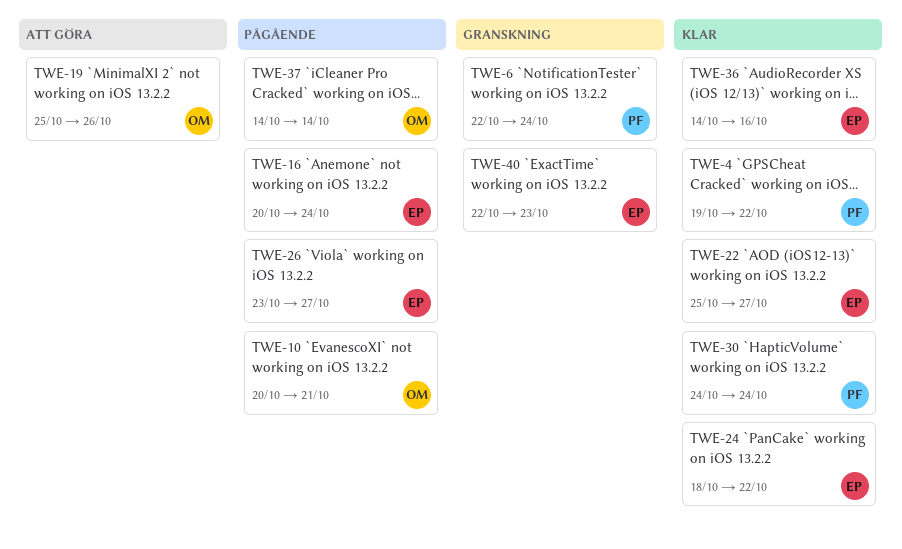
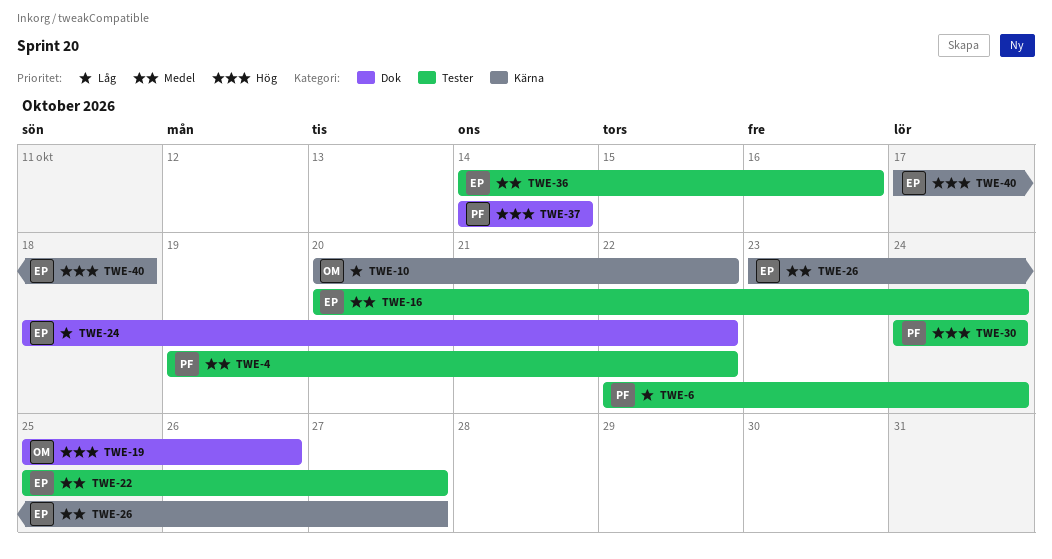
TWE-10, due: Oct 21 -> Oct 22
TWE-37, owner: OM -> PF
TWE-40, start: Oct 22 -> Oct 17
TWE-40, due: Oct 23 -> Oct 18

